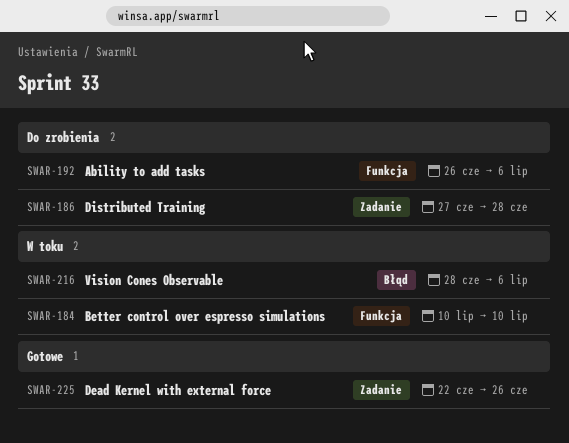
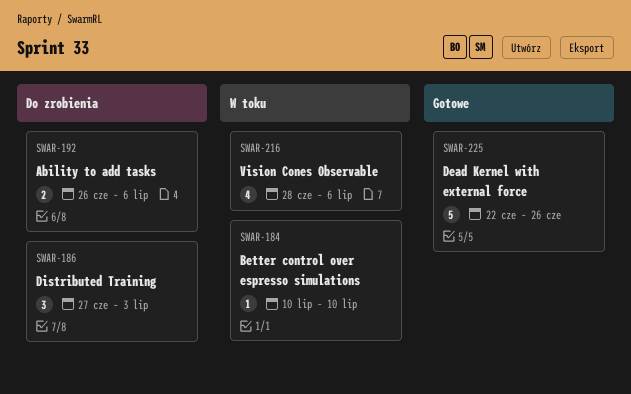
SWAR-186, due: Jun 28 -> Jul 3

